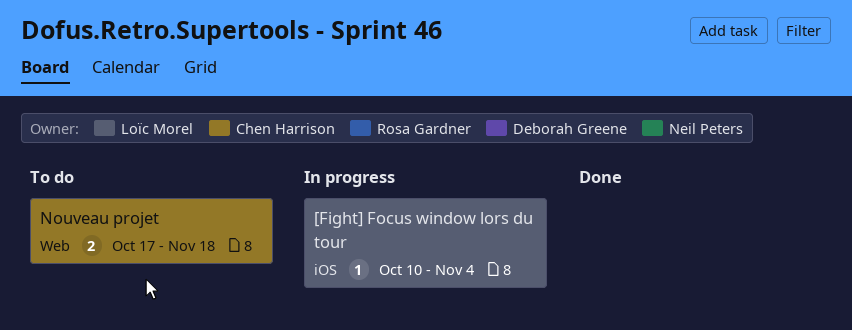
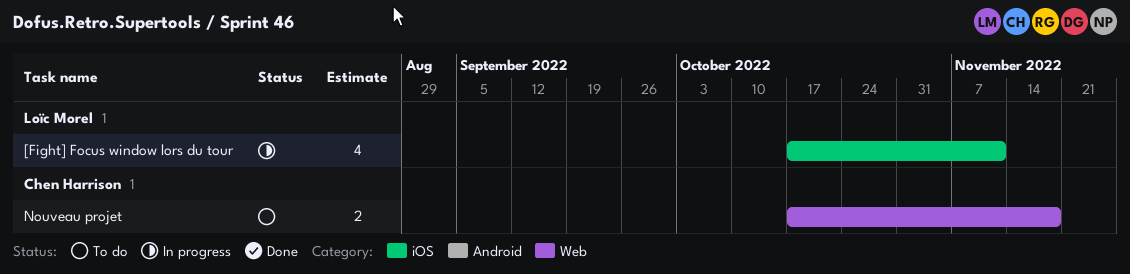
[Fight] Focus window lors du tour, estimate: 1 -> 4
[Fight] Focus window lors du tour, start: Oct 10 -> Oct 17
[Fight] Focus window lors du tour, due: Nov 4 -> Nov 11

